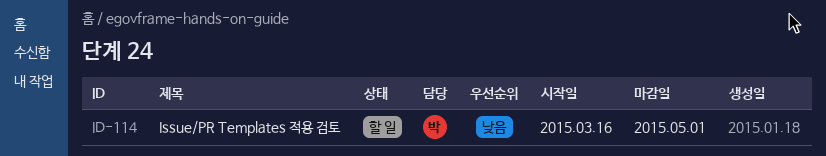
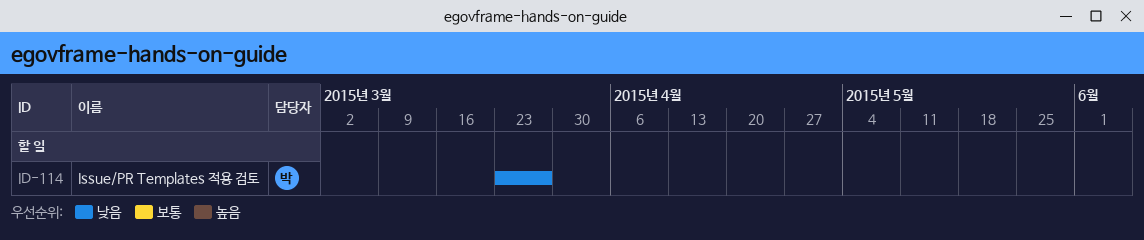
ID-114, start: Mar 16 -> Mar 23
ID-114, due: May 1 -> Mar 27

